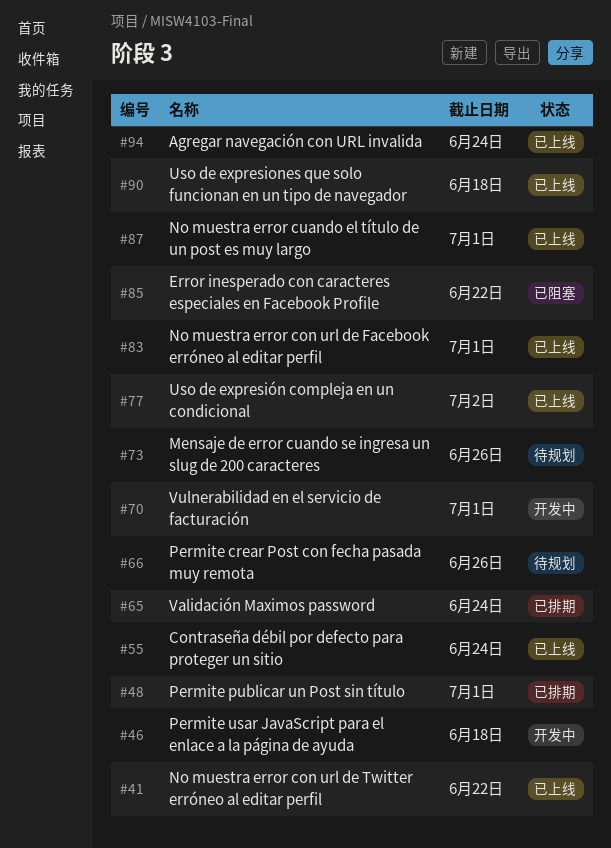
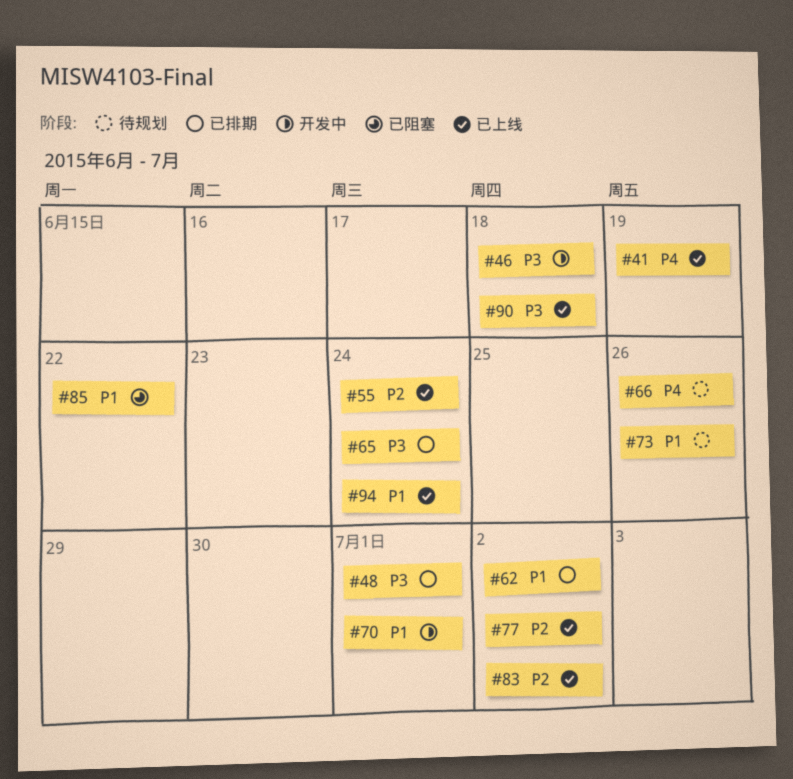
#41, due: Jun 22 -> Jun 19
#62: none -> present
#83, due: Jul 1 -> Jul 2
#87: present -> none

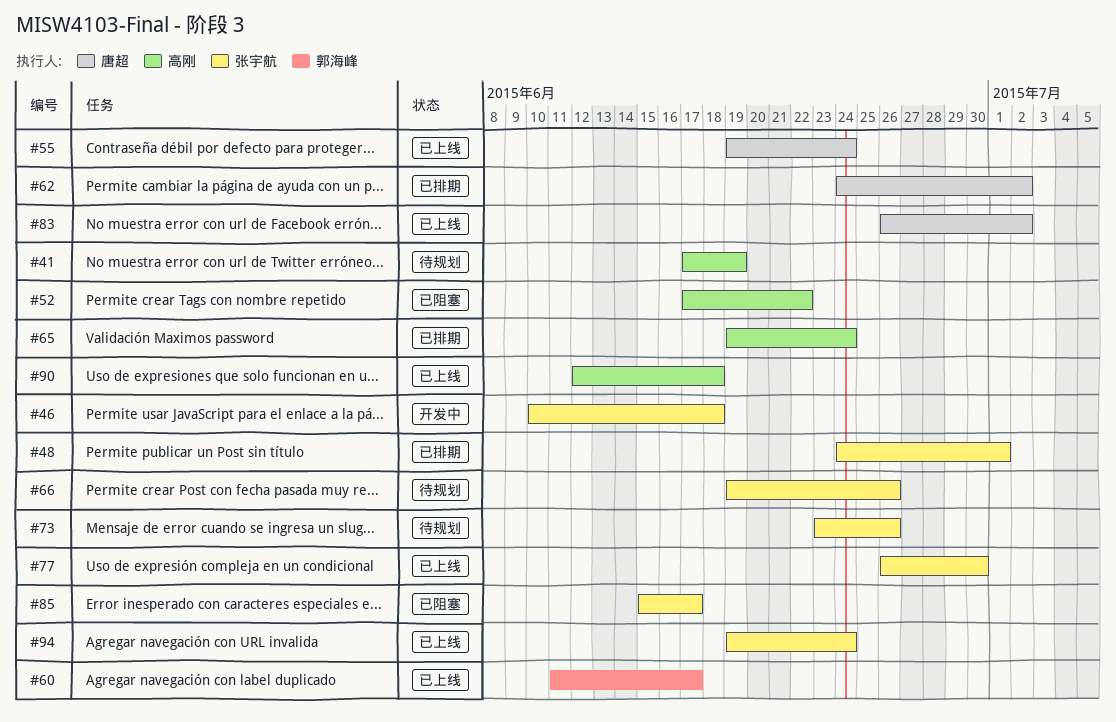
#41, status: 已上线 -> 待规划
#52: none -> present
#60: none -> present
#70: present -> none
#77, due: Jul 2 -> Jun 30
#85, due: Jun 22 -> Jun 17

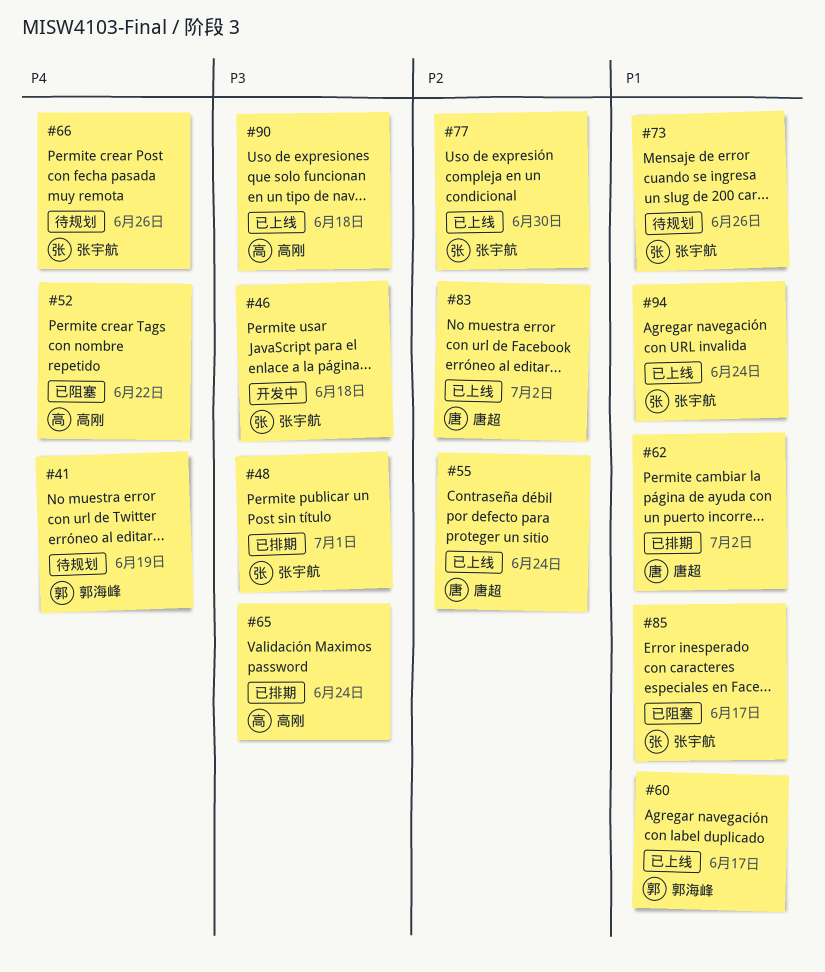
#41, owner: 高刚 -> 郭海峰

